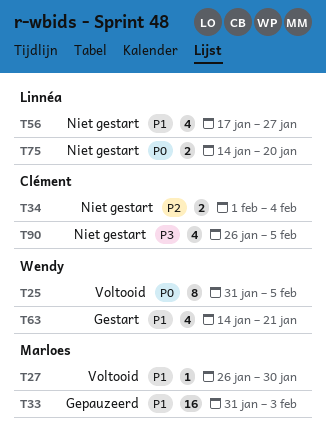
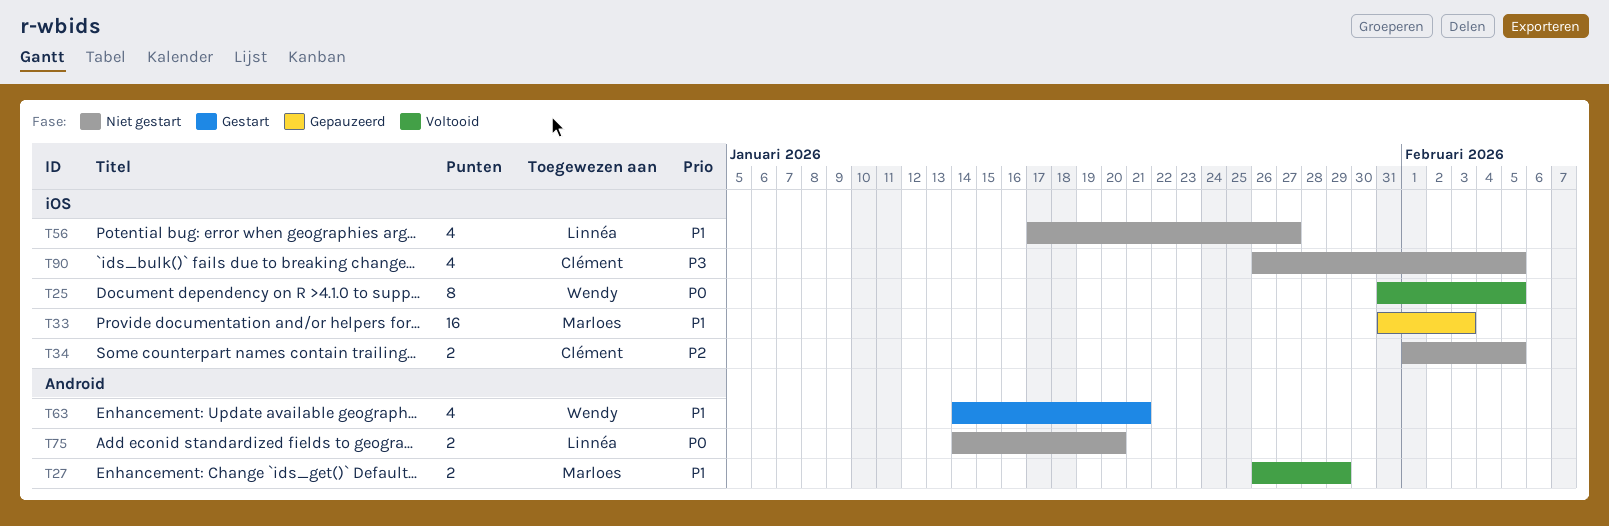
T27, estimate: 1 -> 2
T27, due: Jan 30 -> Jan 29
T34, due: Feb 4 -> Feb 5

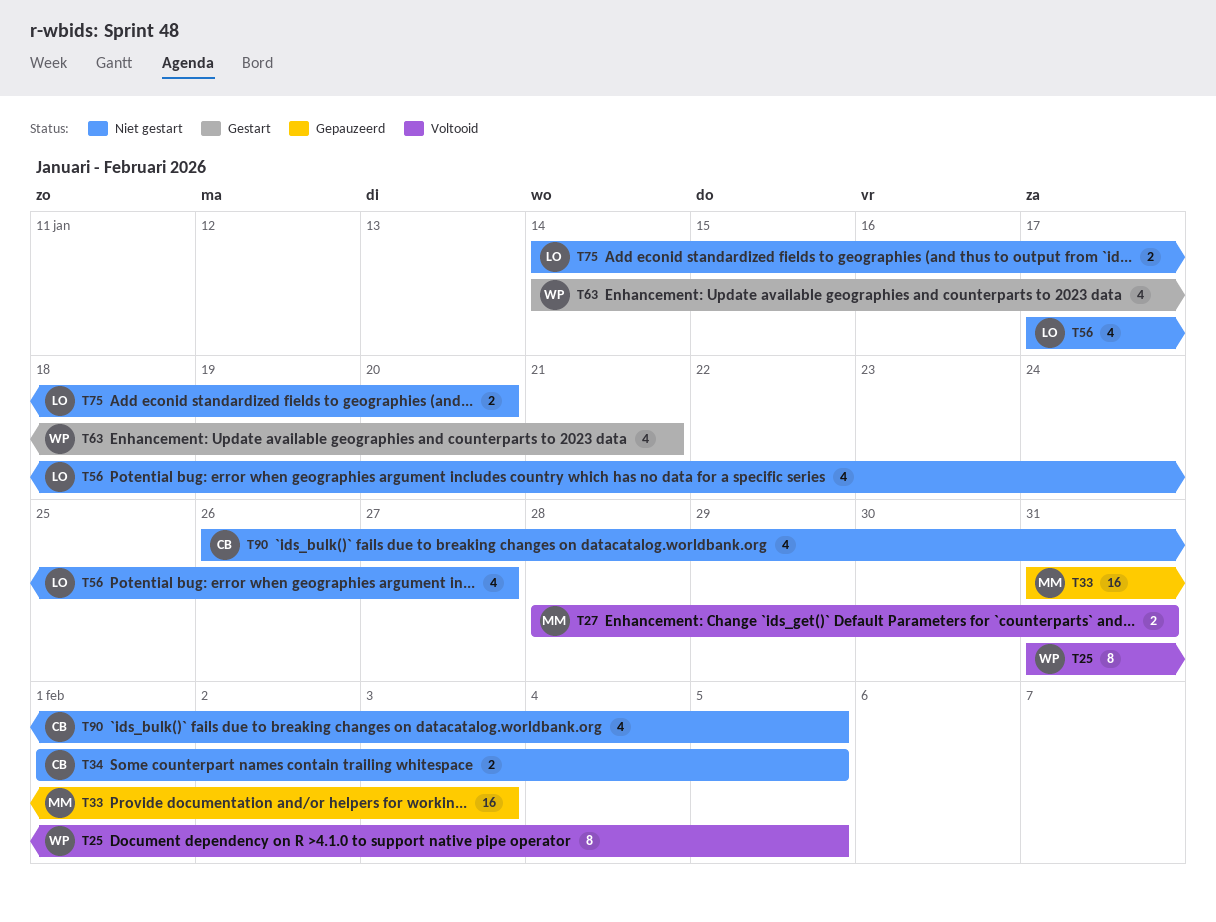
T27, start: Jan 26 -> Jan 28
T27, due: Jan 29 -> Jan 31

